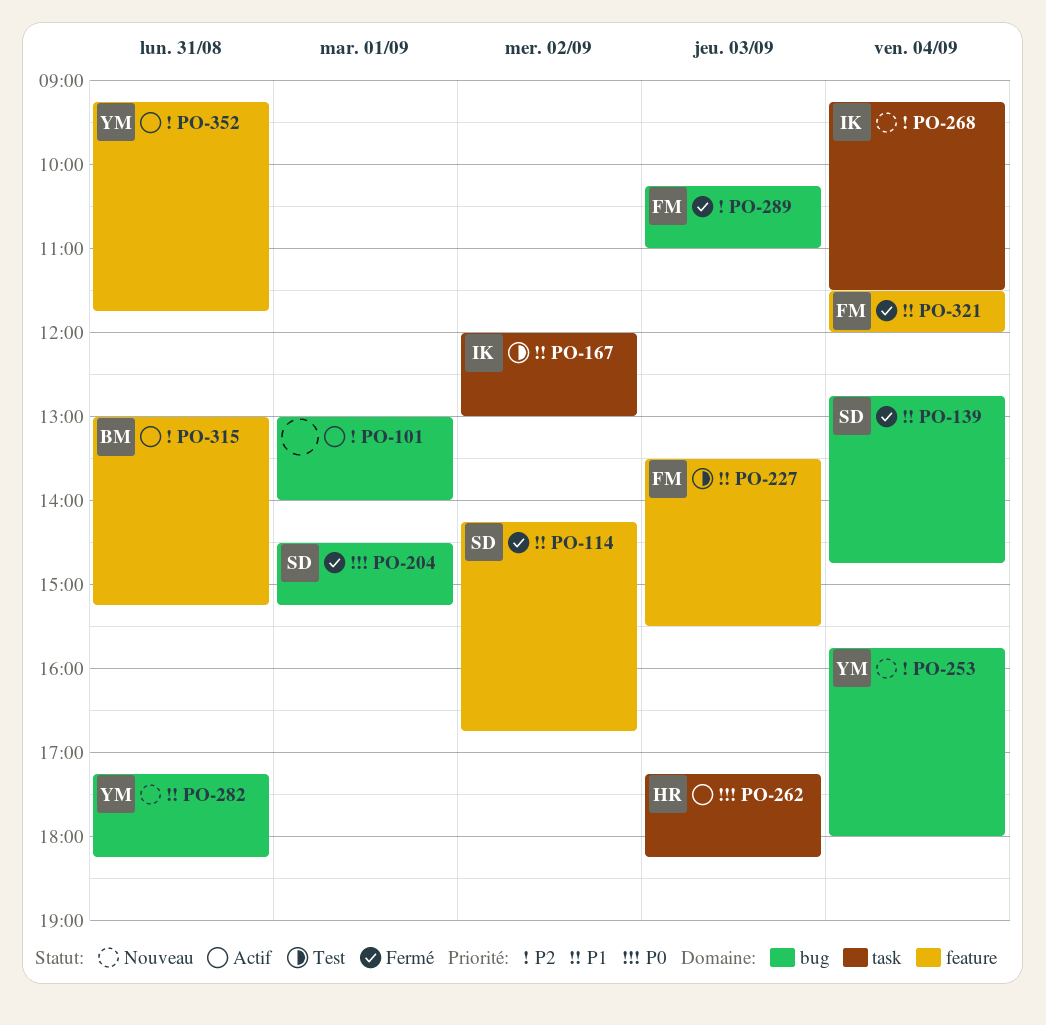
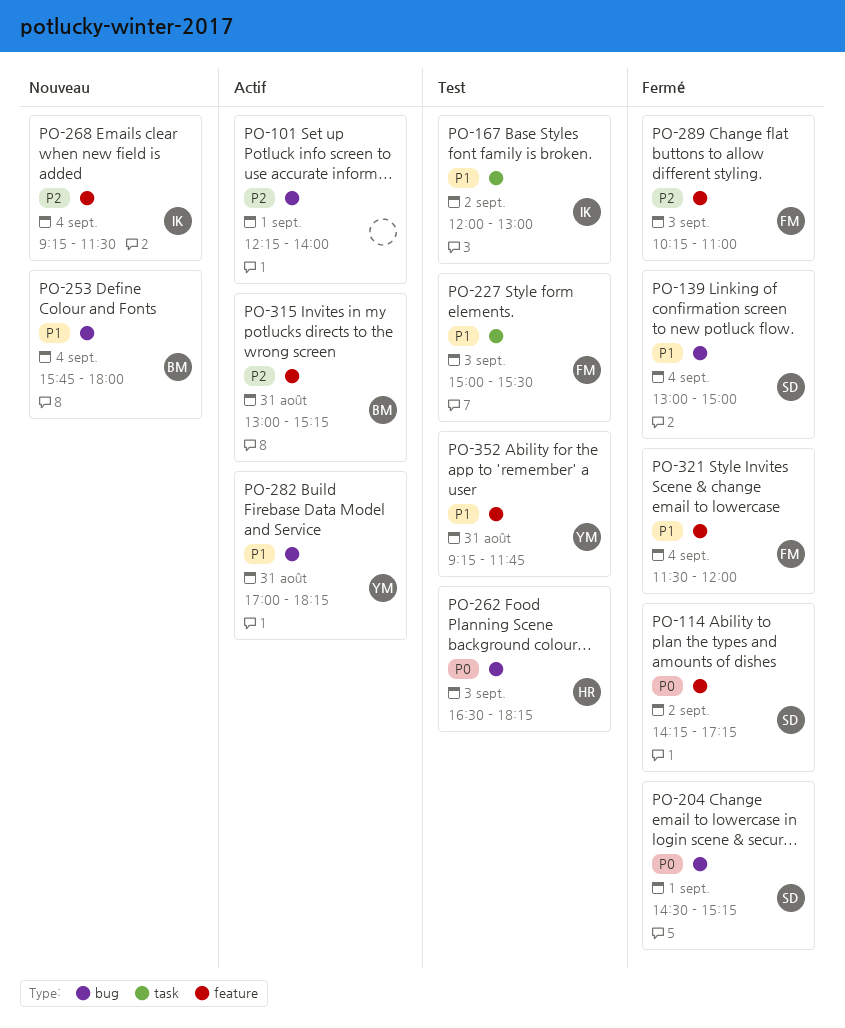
PO-101, begins: 13:00 -> 12:15
PO-114, priority: P1 -> P0
PO-114, ends: 16:45 -> 17:15
PO-139, begins: 12:45 -> 13:00
PO-139, ends: 14:45 -> 15:00
PO-227, label: feature -> task
PO-227, begins: 13:30 -> 15:00
PO-253, owner: YM -> BM
PO-253, priority: P2 -> P1
PO-262, status: Actif -> Test
PO-262, label: task -> bug
PO-262, begins: 17:15 -> 16:30
PO-268, label: task -> feature
PO-282, status: Nouveau -> Actif
PO-282, begins: 17:15 -> 17:00
PO-289, label: bug -> feature
PO-352, status: Actif -> Test
PO-352, priority: P2 -> P1

